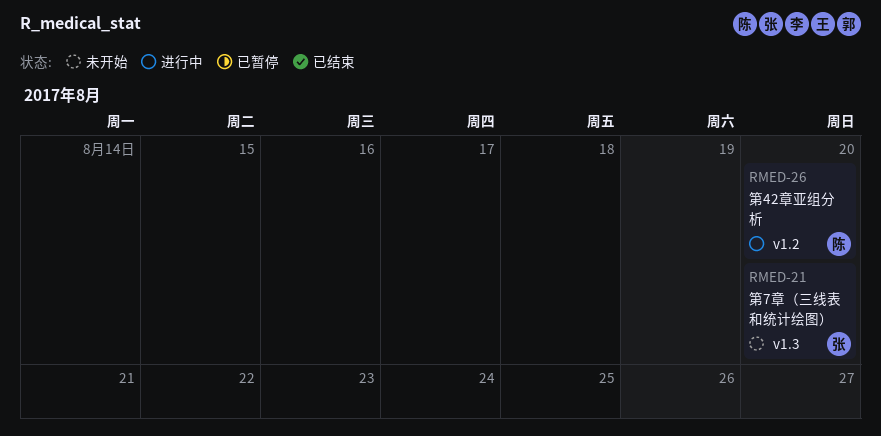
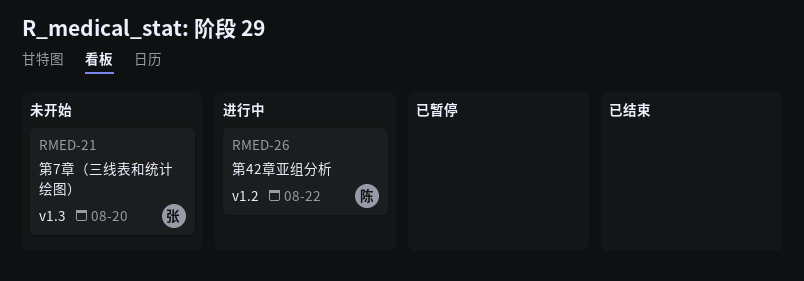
RMED-26, due: Aug 20 -> Aug 22

